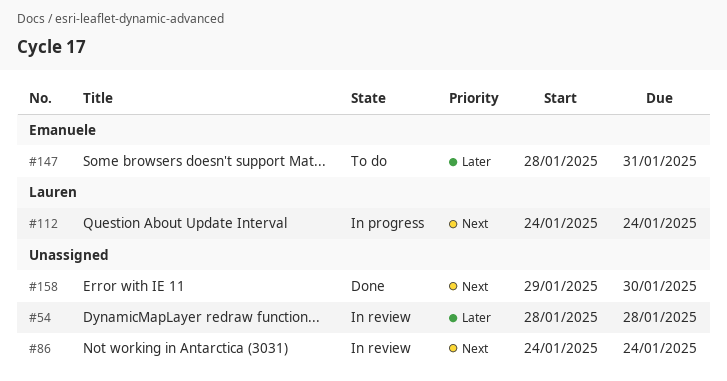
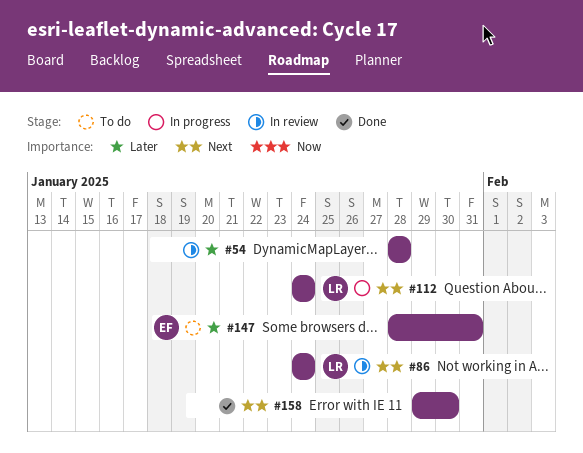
#86, owner: none -> Lauren

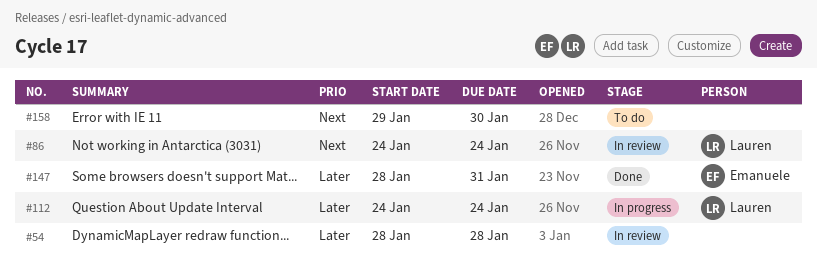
#112, priority: Next -> Later
#147, status: To do -> Done
#158, status: Done -> To do

